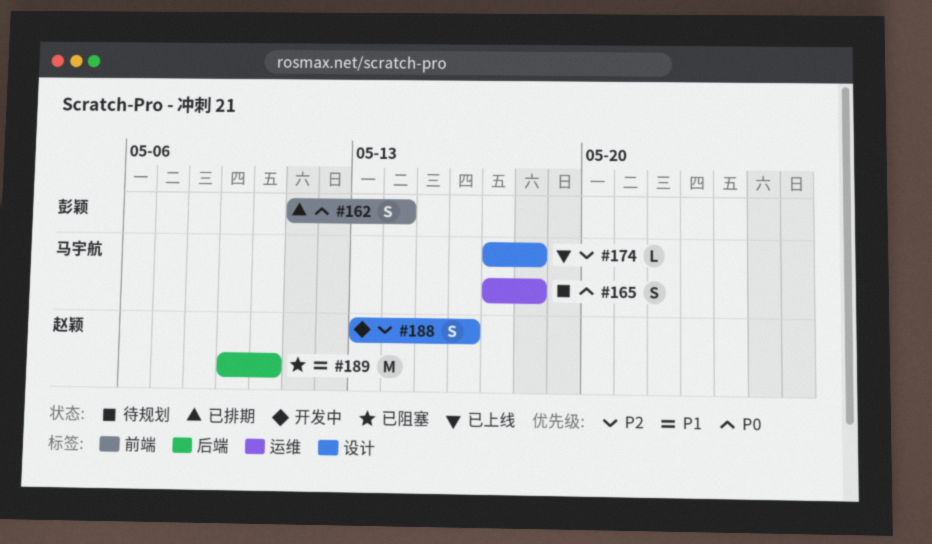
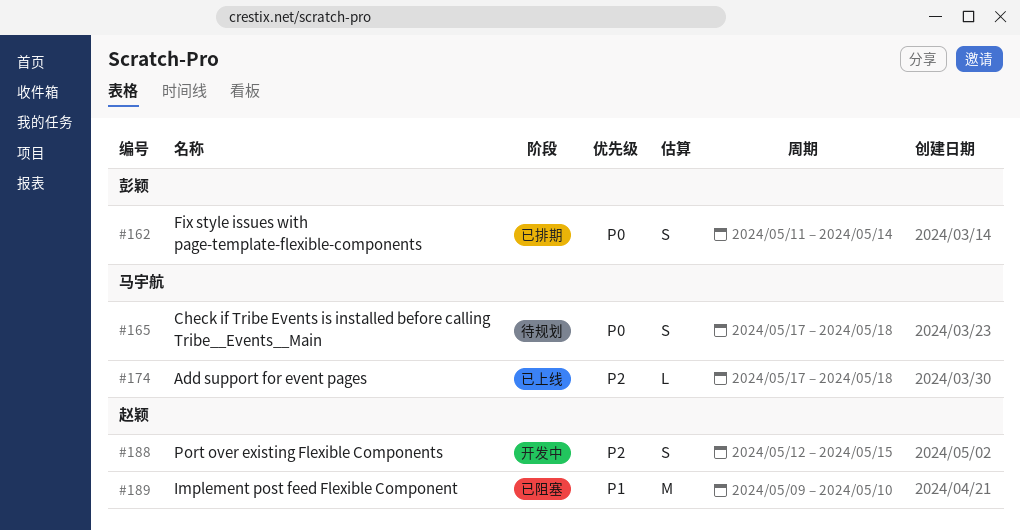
#188, start: May 13 -> May 12
#188, due: May 16 -> May 15

